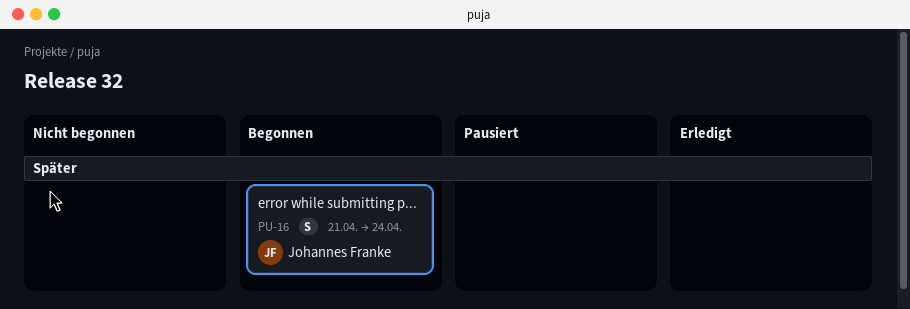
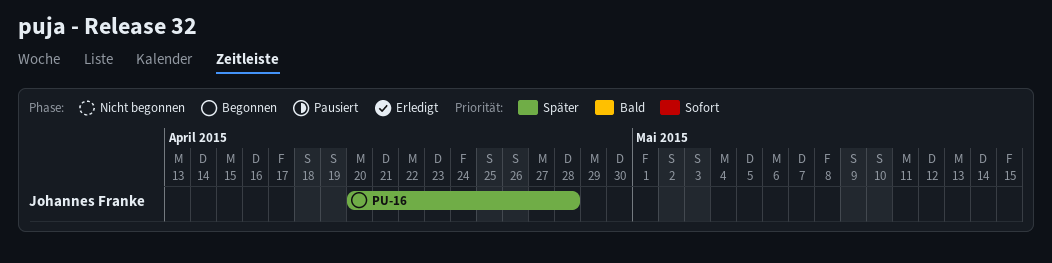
PU-16, start: Apr 21 -> Apr 20
PU-16, due: Apr 24 -> Apr 28

